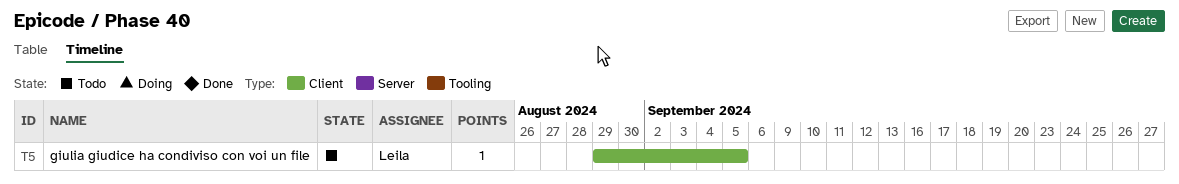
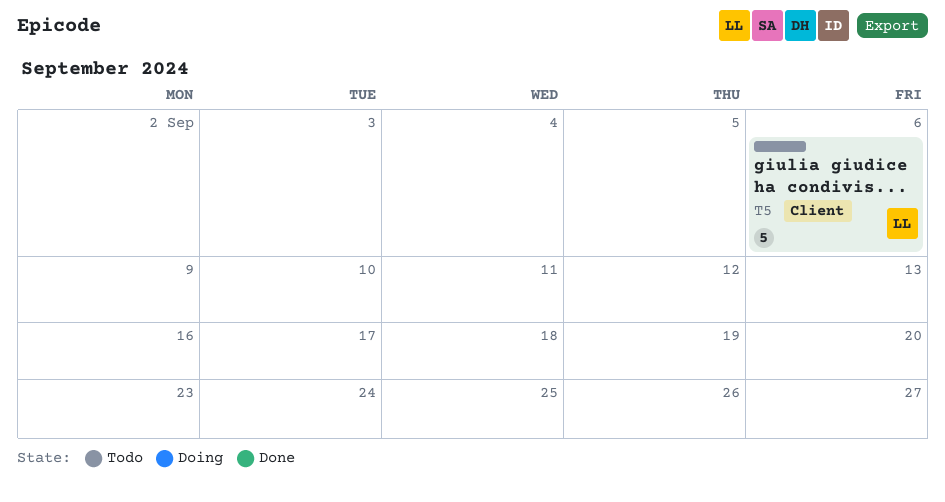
T5, estimate: 1 -> 5
T5, due: Sep 5 -> Sep 6

